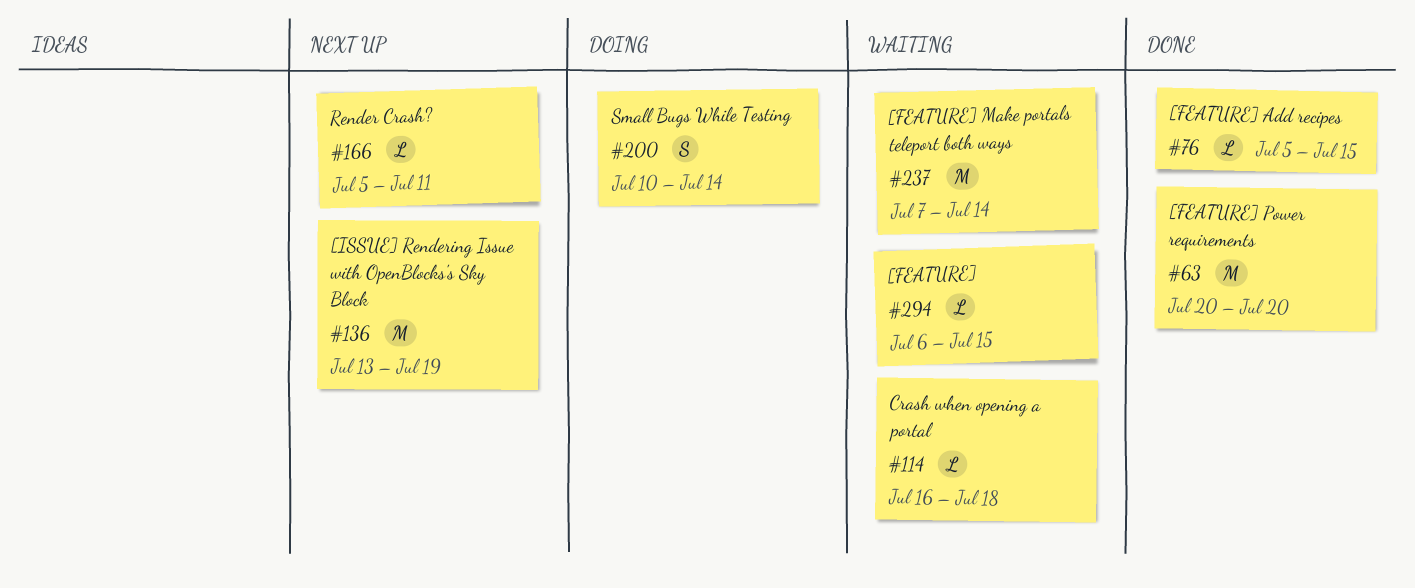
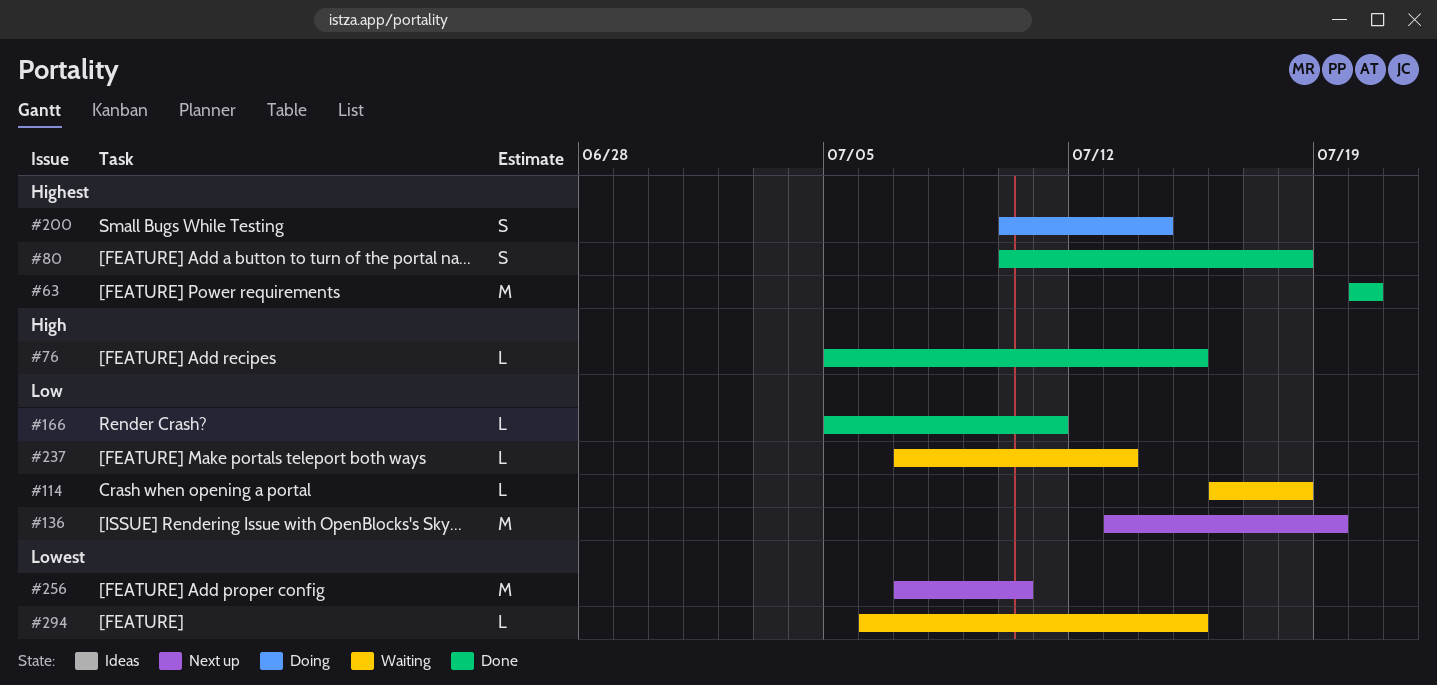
#80: none -> present
#166, status: Next up -> Done
#237, estimate: M -> L
#237, due: Jul 14 -> Jul 13
#256: none -> present

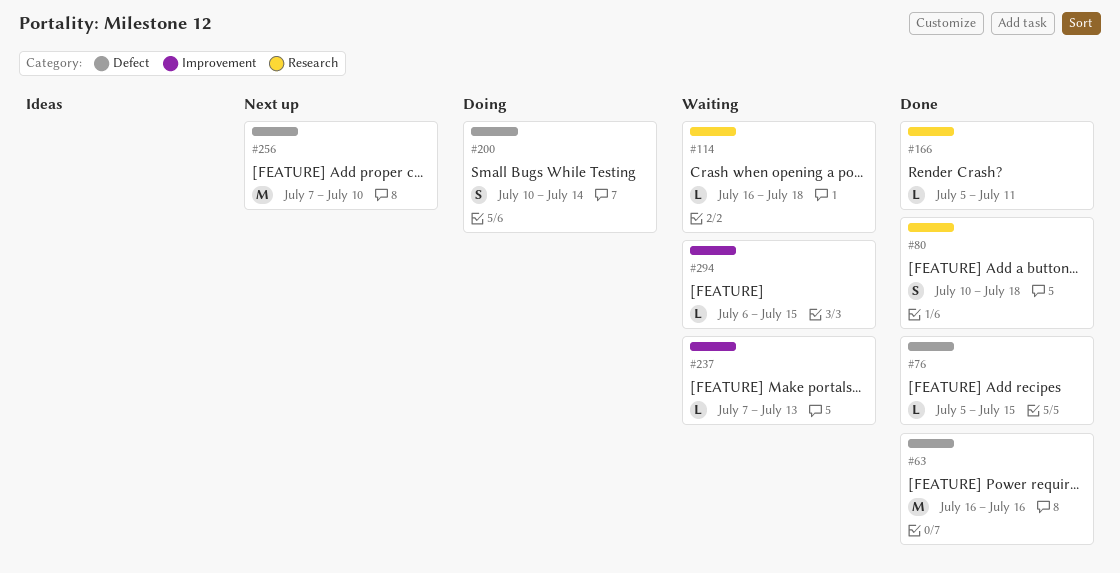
#63, start: Jul 20 -> Jul 16
#63, due: Jul 20 -> Jul 16
#136: present -> none

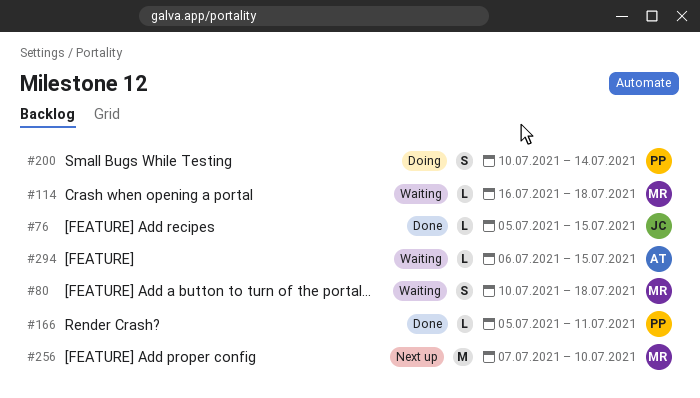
#63: present -> none
#80, status: Done -> Waiting
#237: present -> none

